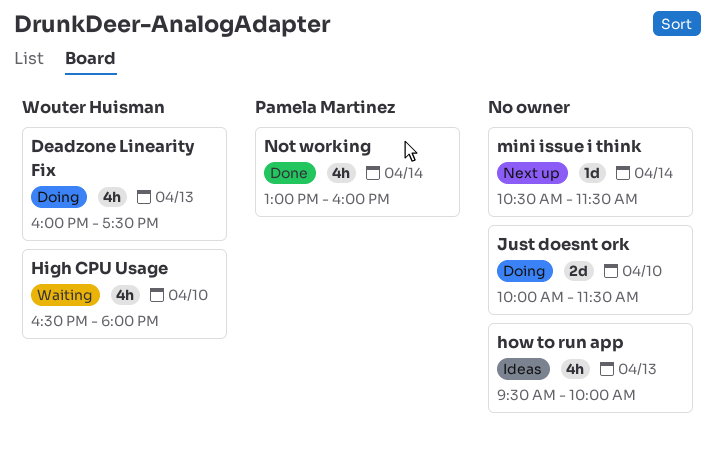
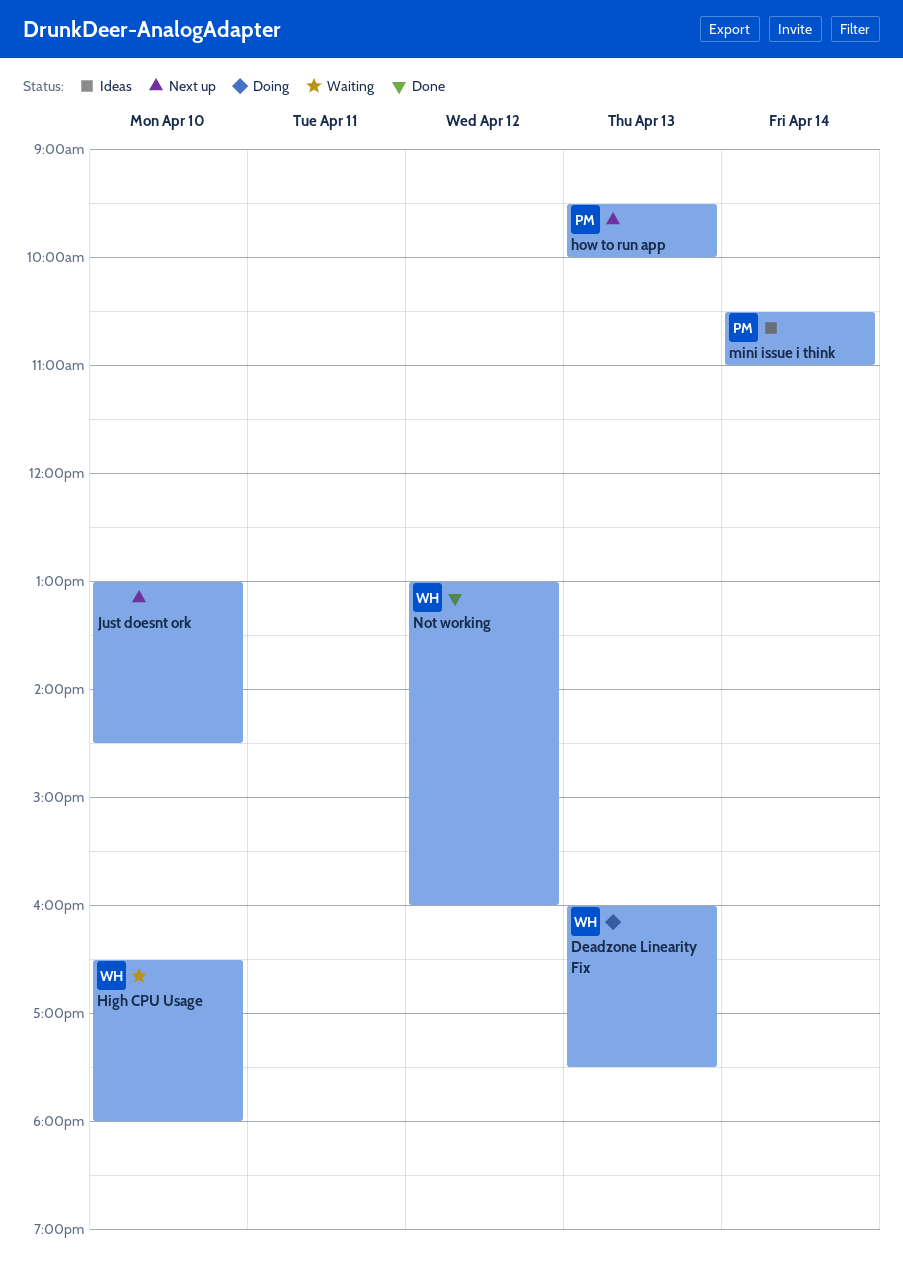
how to run app, status: Ideas -> Next up
how to run app, owner: none -> Pamela Martinez
Just doesnt ork, status: Doing -> Next up
Just doesnt ork, begins: 10:00 -> 13:00
Just doesnt ork, ends: 11:30 -> 14:30
mini issue i think, status: Next up -> Ideas
mini issue i think, owner: none -> Pamela Martinez
mini issue i think, ends: 11:30 -> 11:00
Not working, owner: Pamela Martinez -> Wouter Huisman
Not working, day: Apr 14 -> Apr 12

